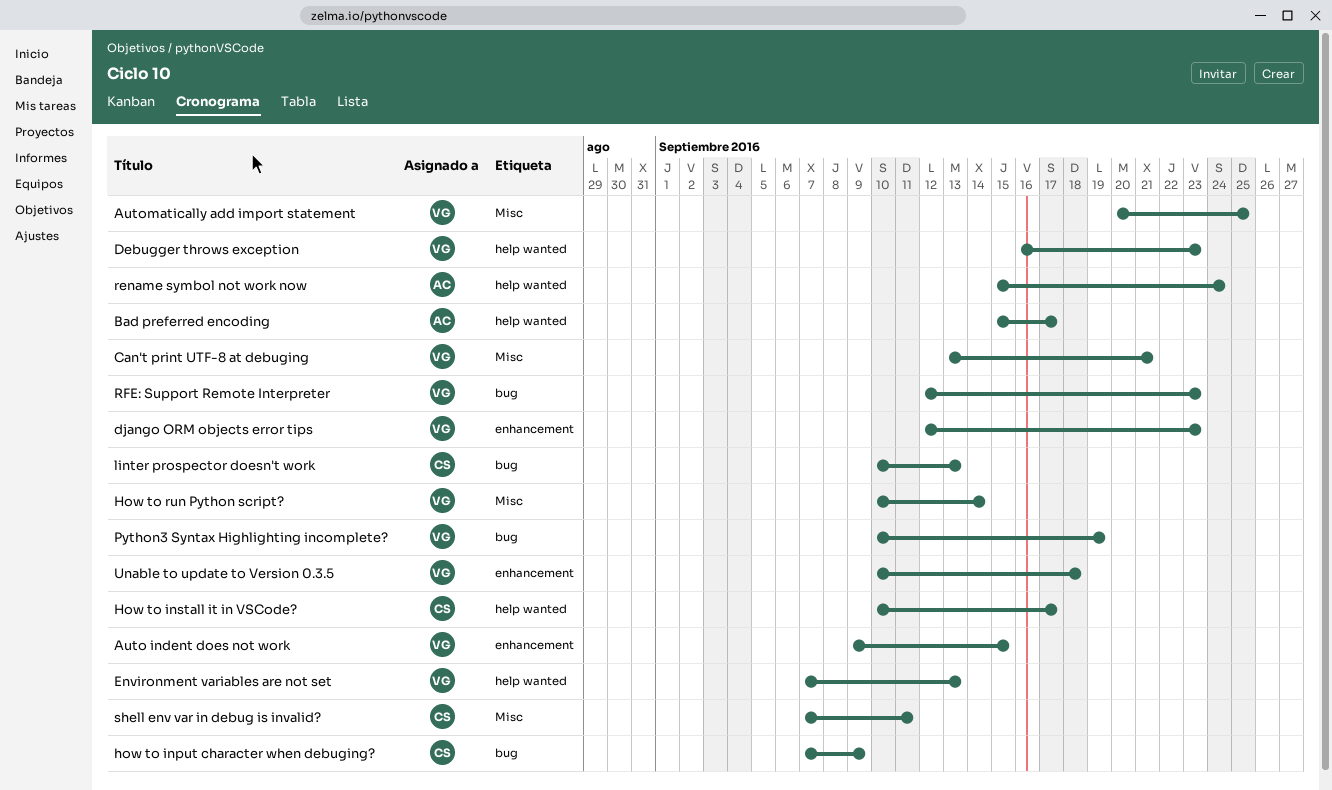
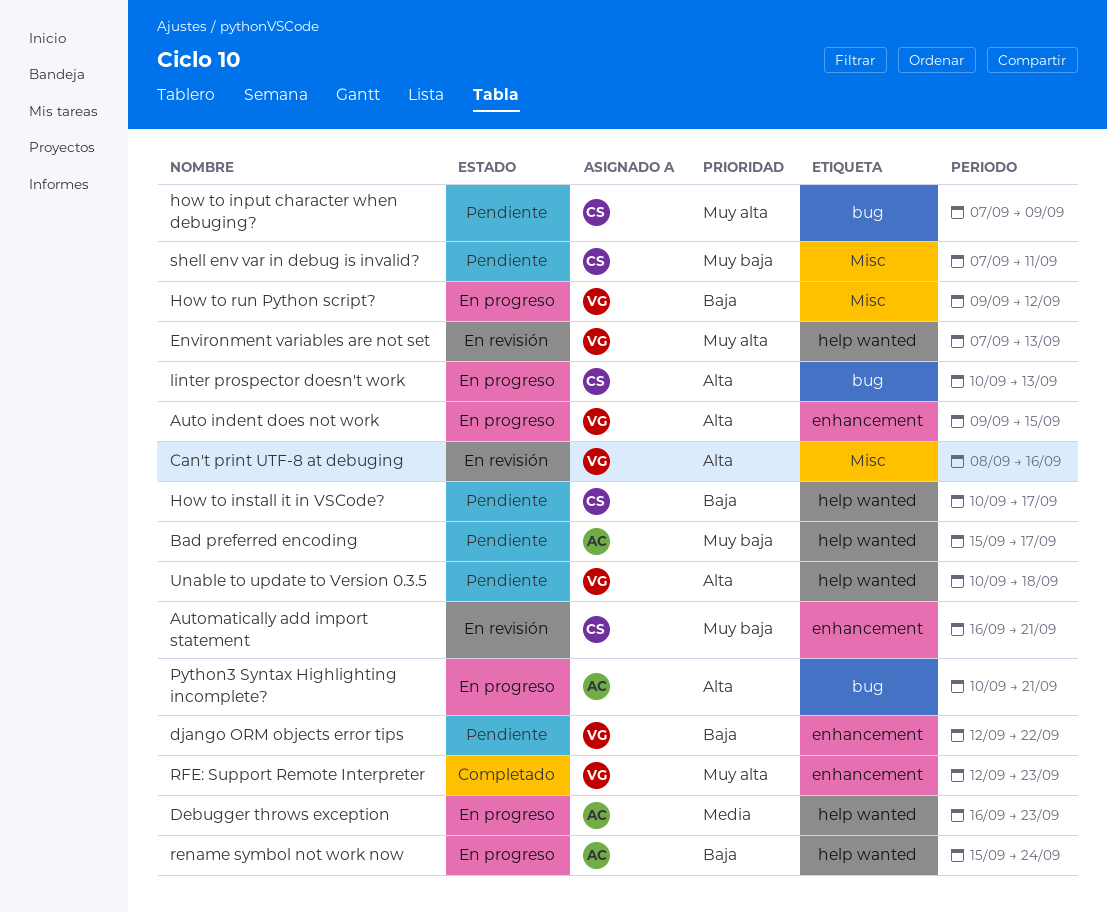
Automatically add import statement, owner: VG -> CS
Automatically add import statement, label: Misc -> enhancement
Automatically add import statement, start: Sep 20 -> Sep 16
Automatically add import statement, due: Sep 25 -> Sep 21
Can't print UTF-8 at debuging, start: Sep 13 -> Sep 8
Can't print UTF-8 at debuging, due: Sep 21 -> Sep 16
Debugger throws exception, owner: VG -> AC
django ORM objects error tips, due: Sep 23 -> Sep 22
How to run Python script?, start: Sep 10 -> Sep 9
How to run Python script?, due: Sep 14 -> Sep 12
Python3 Syntax Highlighting incomplete?, owner: VG -> AC
Python3 Syntax Highlighting incomplete?, due: Sep 19 -> Sep 21
RFE: Support Remote Interpreter, label: bug -> enhancement
Unable to update to Version 0.3.5, label: enhancement -> help wanted

